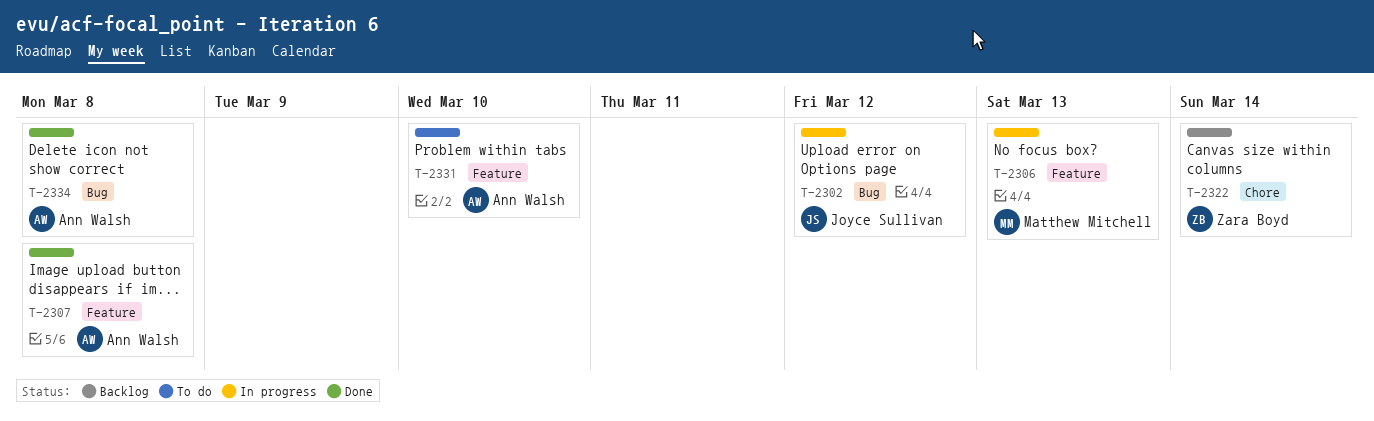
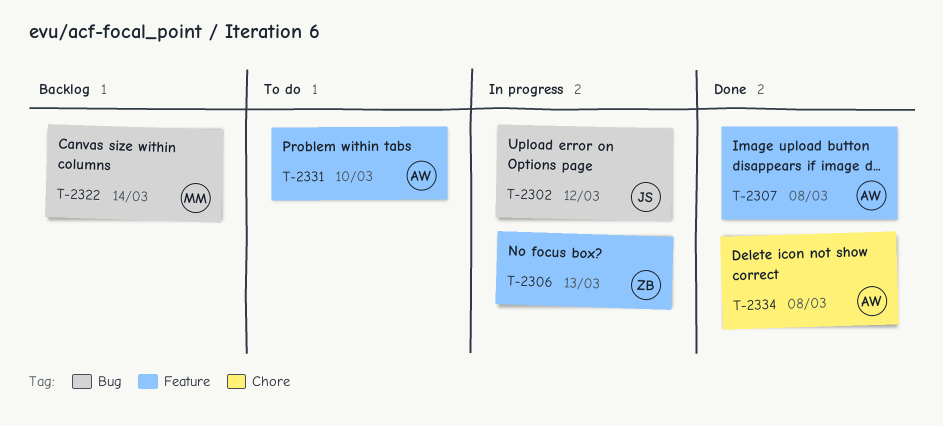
T-2306, owner: Matthew Mitchell -> Zara Boyd
T-2322, owner: Zara Boyd -> Matthew Mitchell
T-2322, label: Chore -> Bug
T-2334, label: Bug -> Chore

